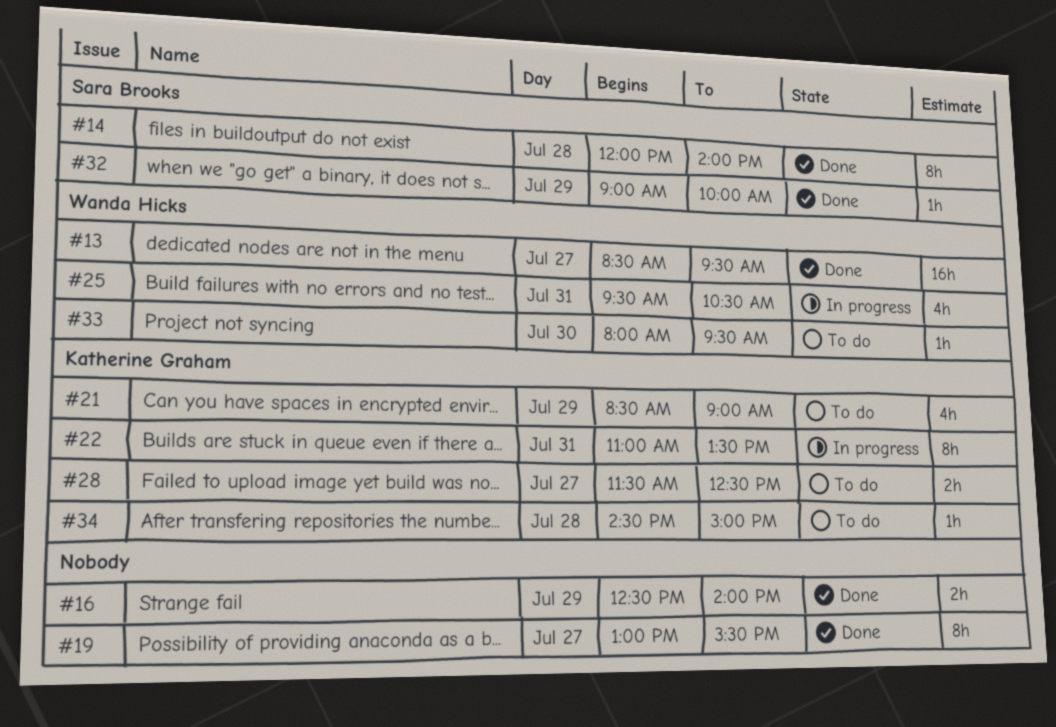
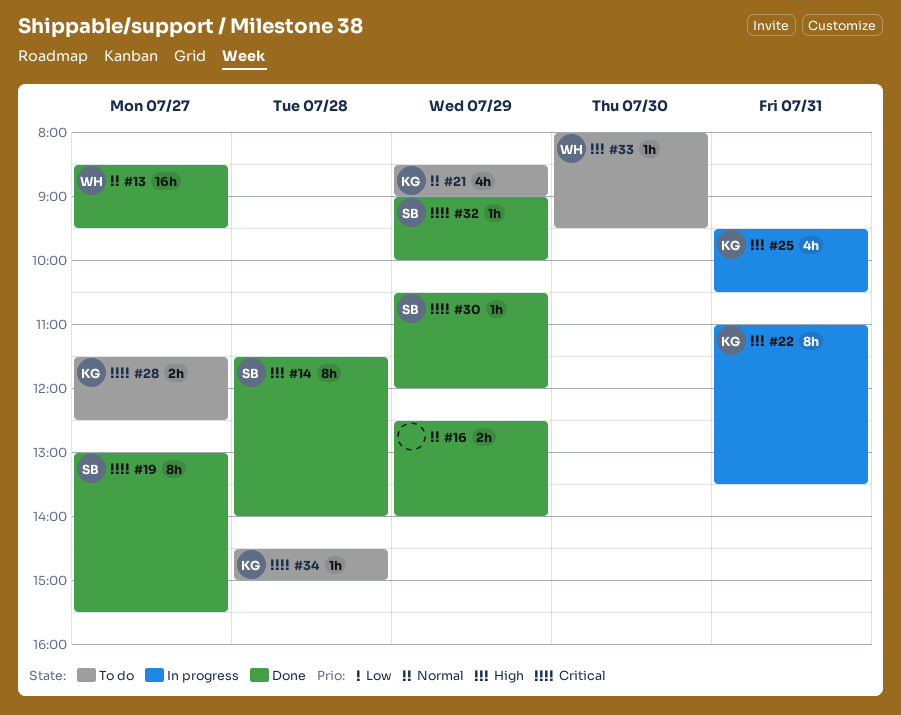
#14, begins: 12:00 -> 11:30
#19, owner: none -> Sara Brooks
#25, owner: Wanda Hicks -> Katherine Graham
#30: none -> present

